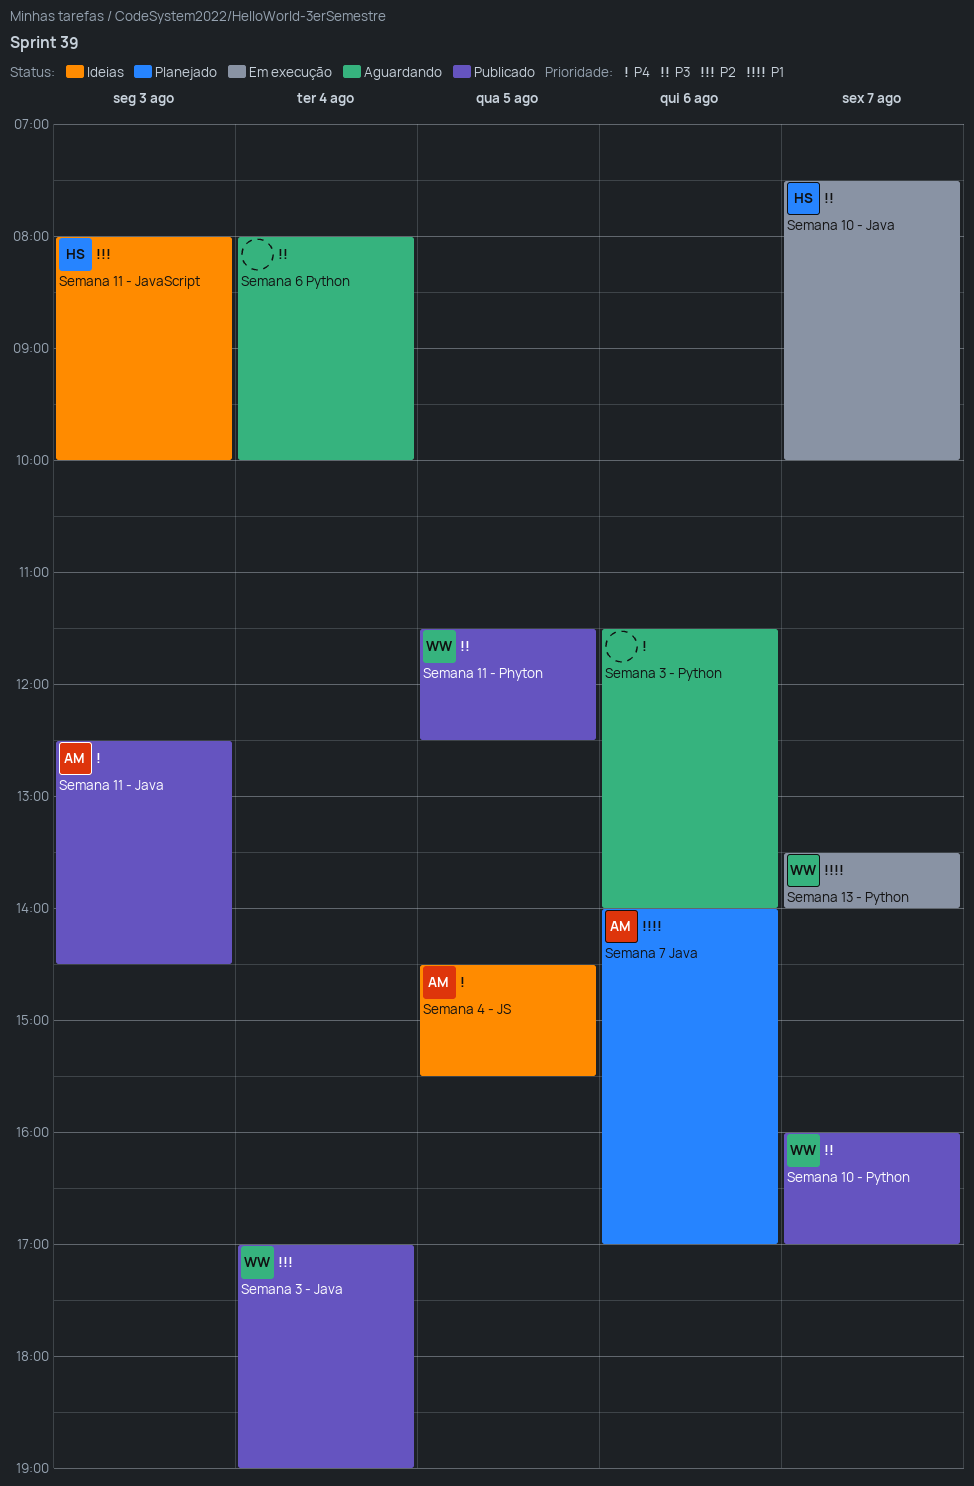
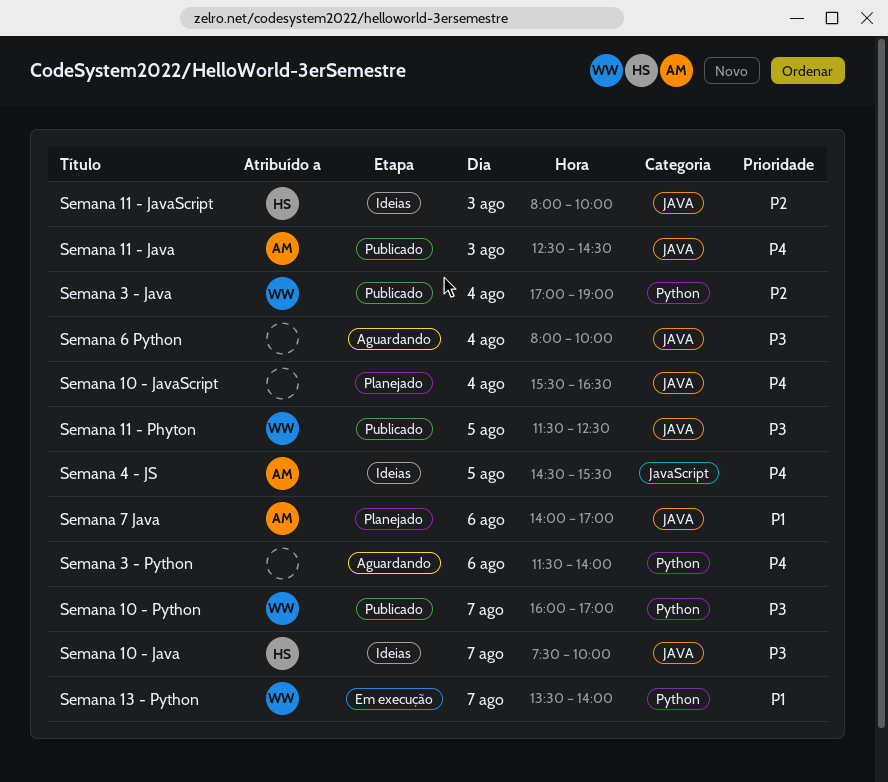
Semana 10 - Java, status: Em execução -> Ideias
Semana 10 - JavaScript: none -> present

